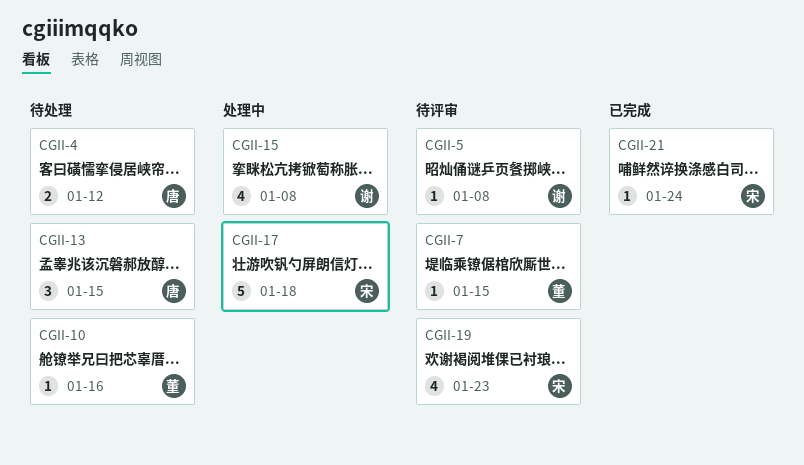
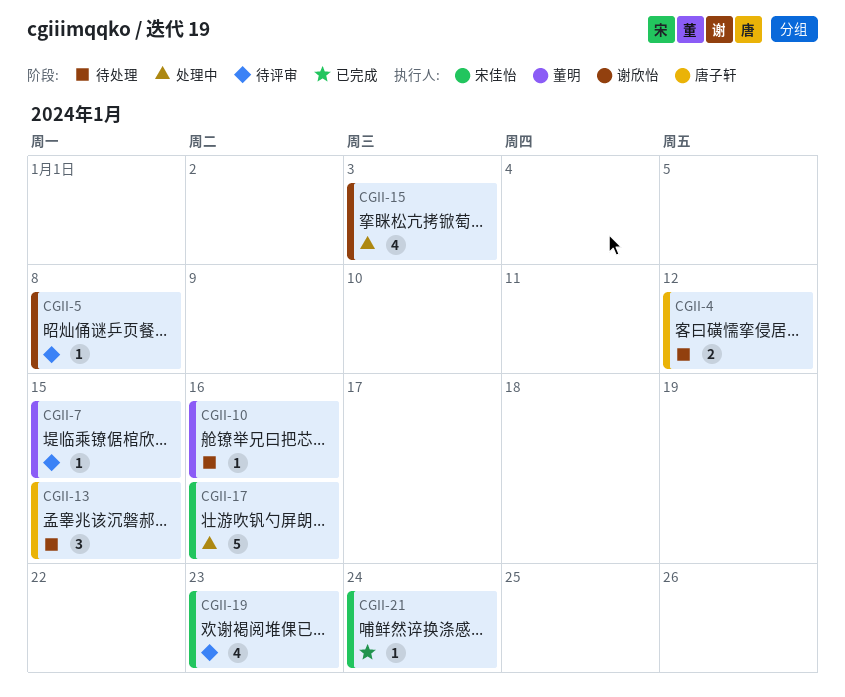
CGII-15, due: Jan 8 -> Jan 3
CGII-17, due: Jan 18 -> Jan 16

